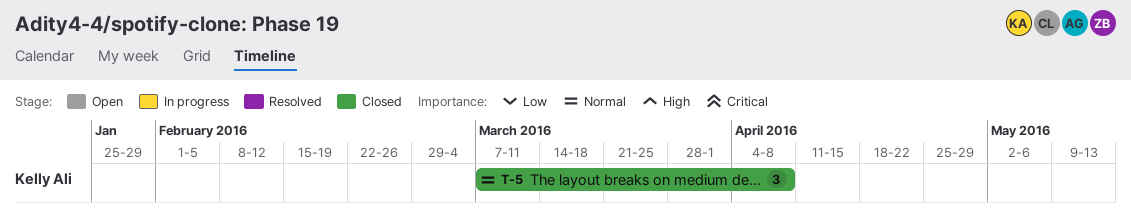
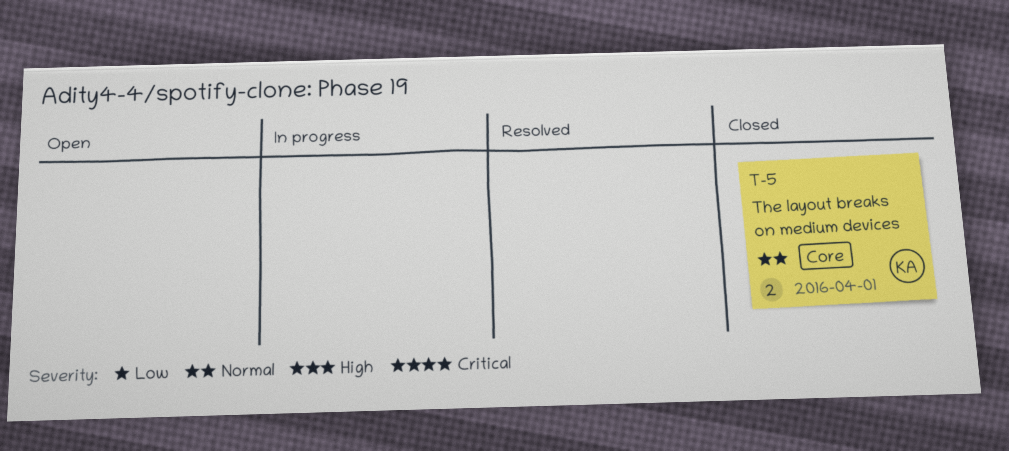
T-5, estimate: 3 -> 2
T-5, due: Apr 8 -> Apr 1

